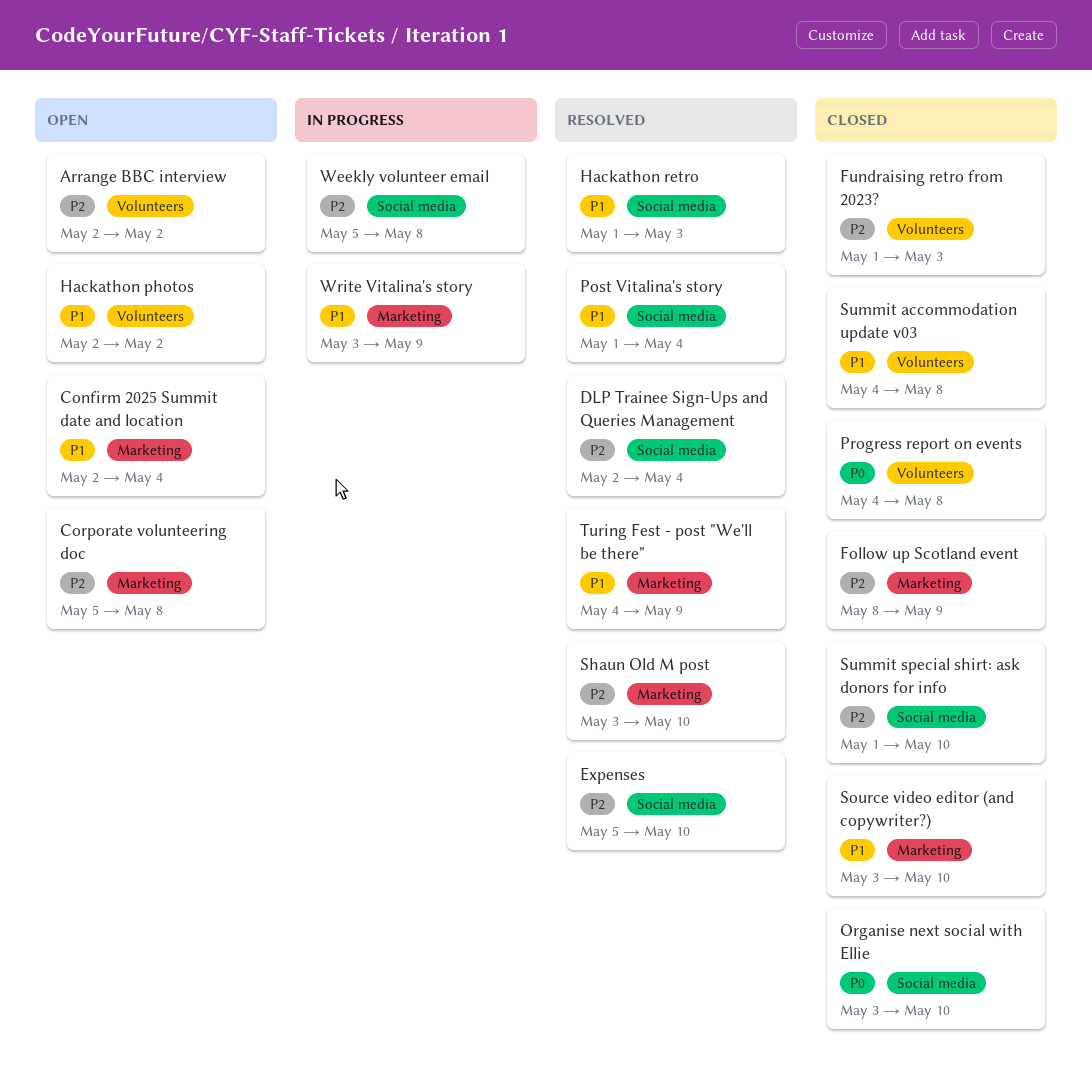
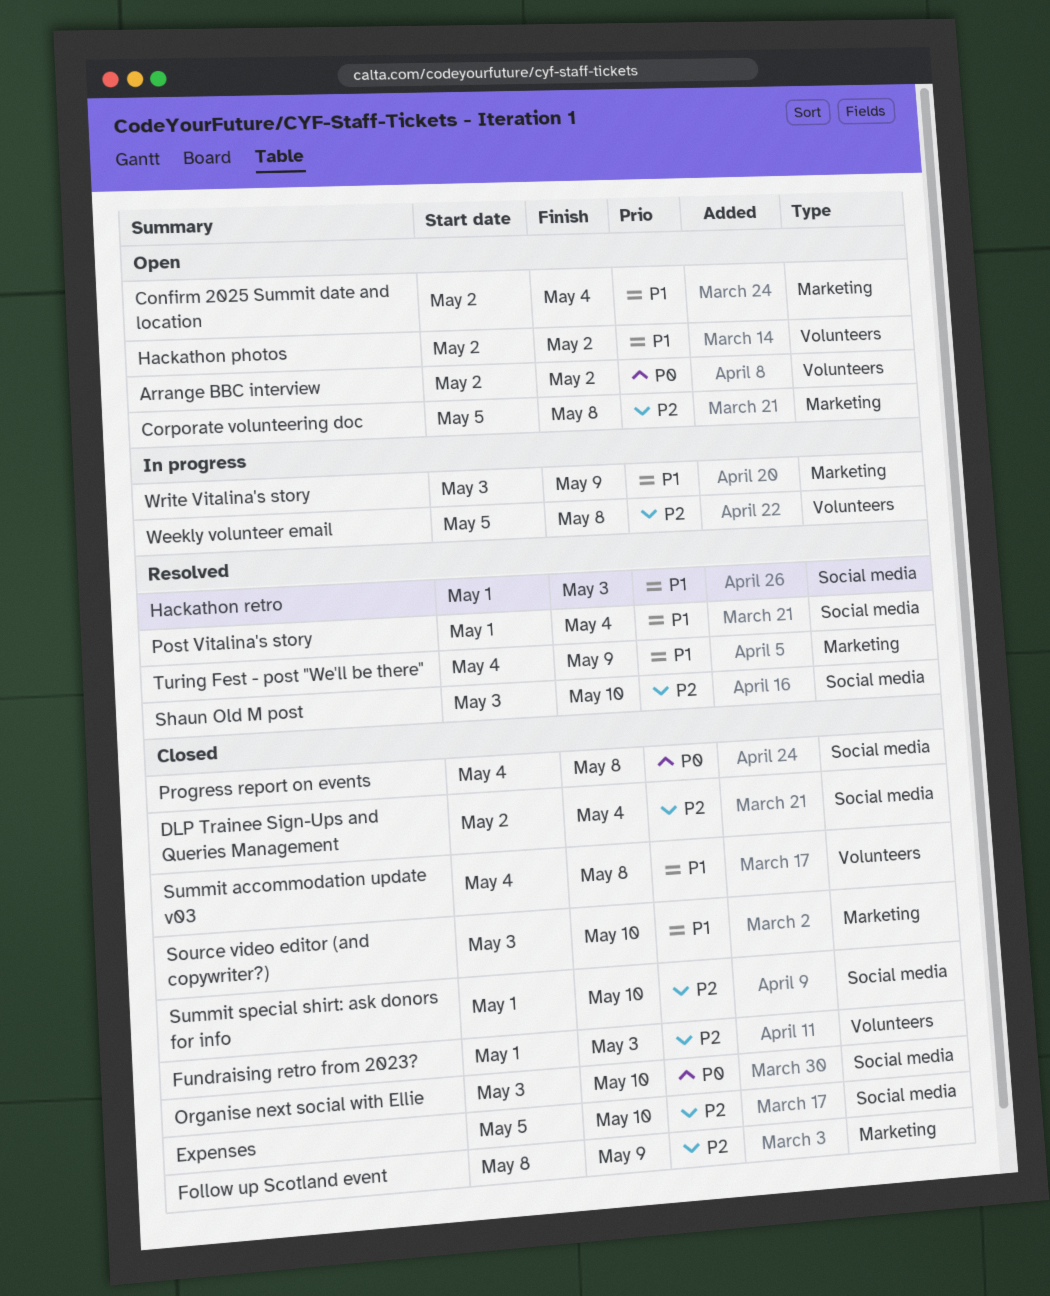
Arrange BBC interview, priority: P2 -> P0
DLP Trainee Sign-Ups and Queries Management, status: Resolved -> Closed
Expenses, status: Resolved -> Closed
Progress report on events, label: Volunteers -> Social media
Shaun Old M post, label: Marketing -> Social media
Weekly volunteer email, label: Social media -> Volunteers

